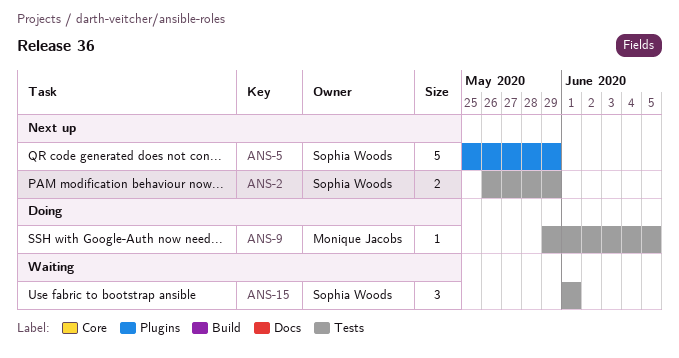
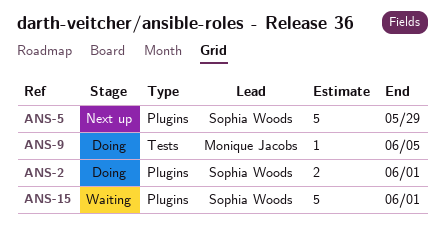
ANS-2, status: Next up -> Doing
ANS-2, label: Tests -> Plugins
ANS-2, due: May 29 -> Jun 1
ANS-15, label: Tests -> Plugins
ANS-15, estimate: 3 -> 5

